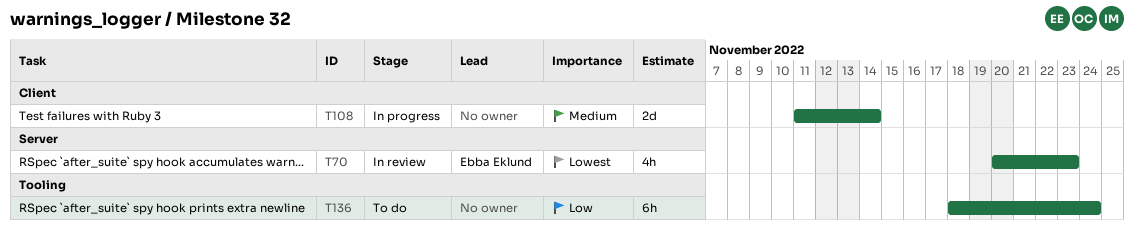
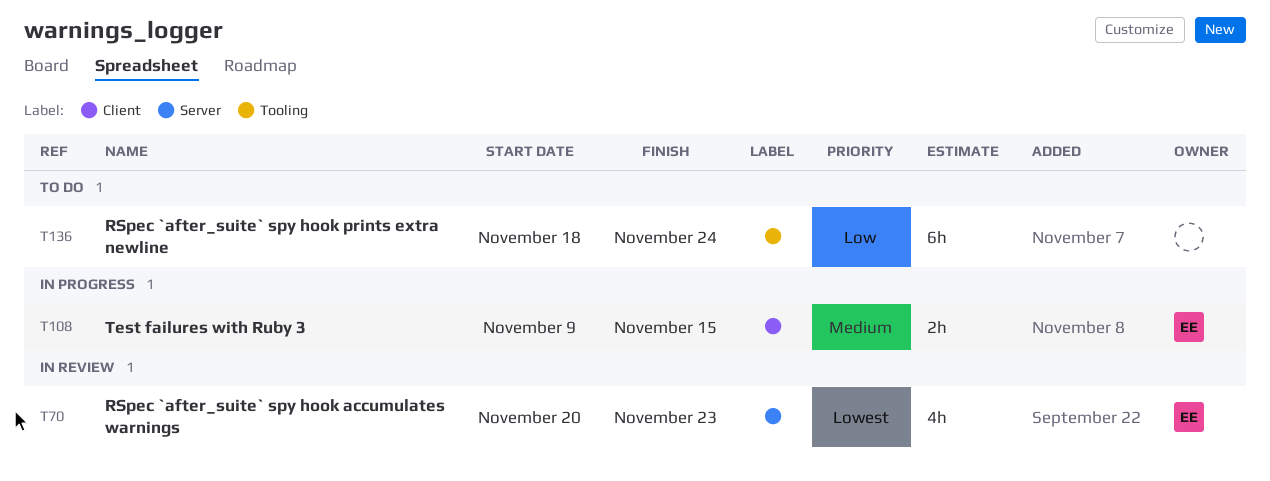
T108, owner: none -> Ebba Eklund
T108, estimate: 2d -> 2h
T108, start: Nov 11 -> Nov 9
T108, due: Nov 14 -> Nov 15

